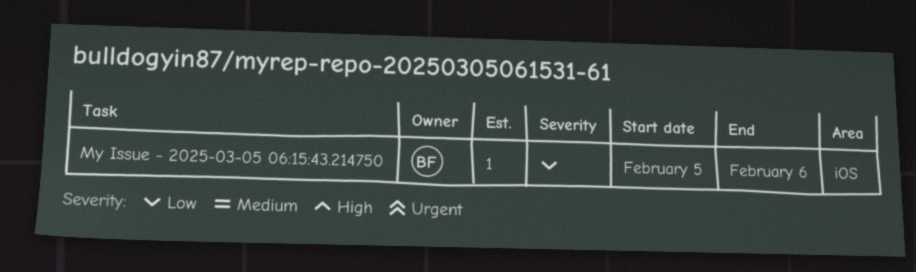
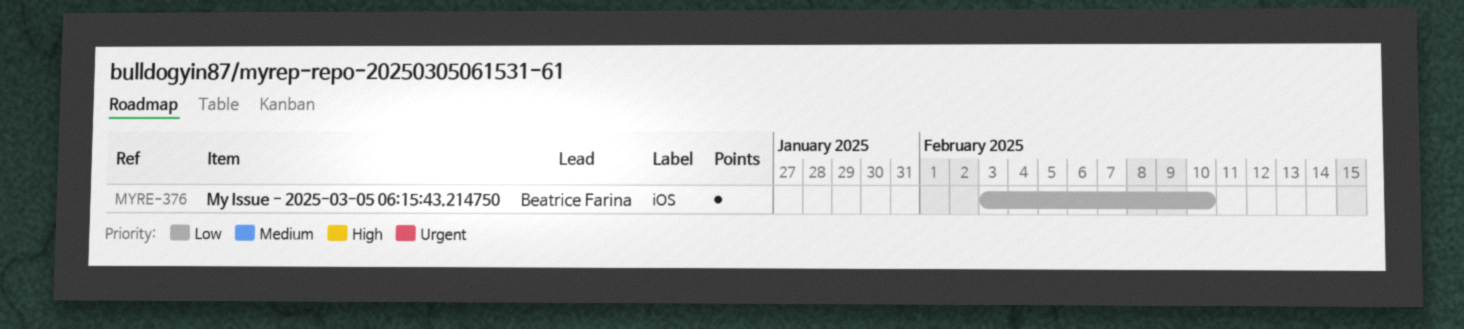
My Issue - 2025-03-05 06:15:43.214750, start: Feb 5 -> Feb 3
My Issue - 2025-03-05 06:15:43.214750, due: Feb 6 -> Feb 10

